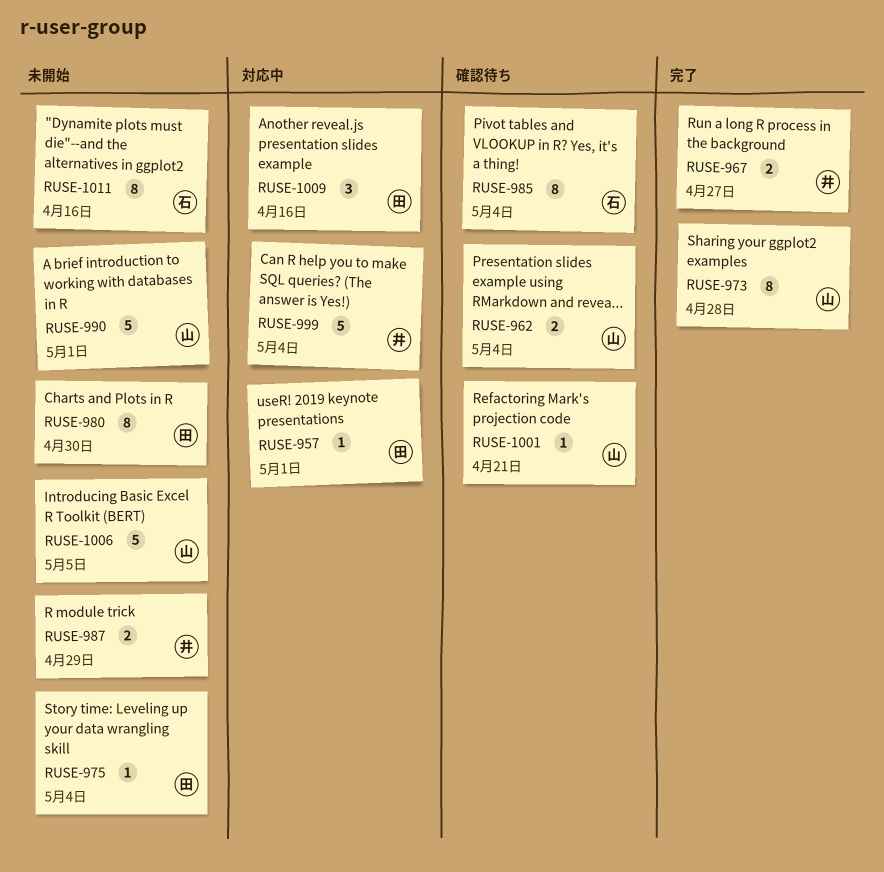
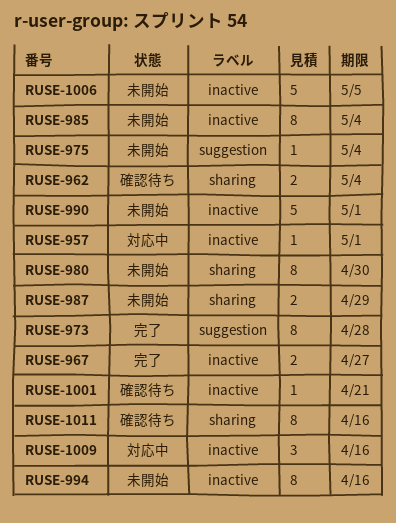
RUSE-985, status: 確認待ち -> 未開始
RUSE-994: none -> present
RUSE-999: present -> none
RUSE-1011, status: 未開始 -> 確認待ち

